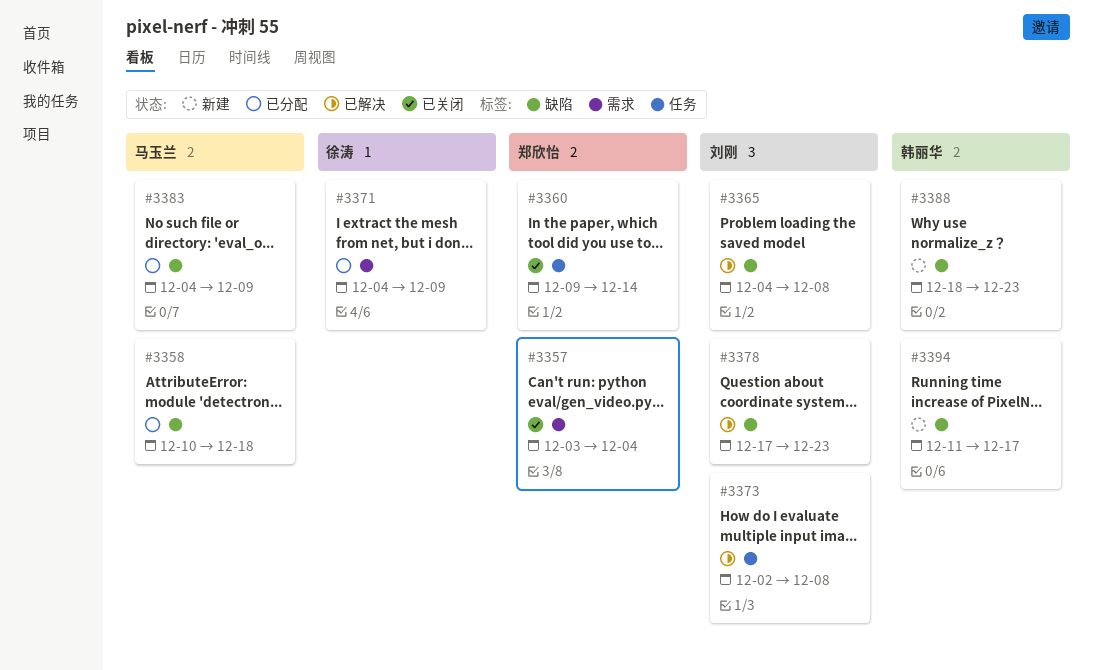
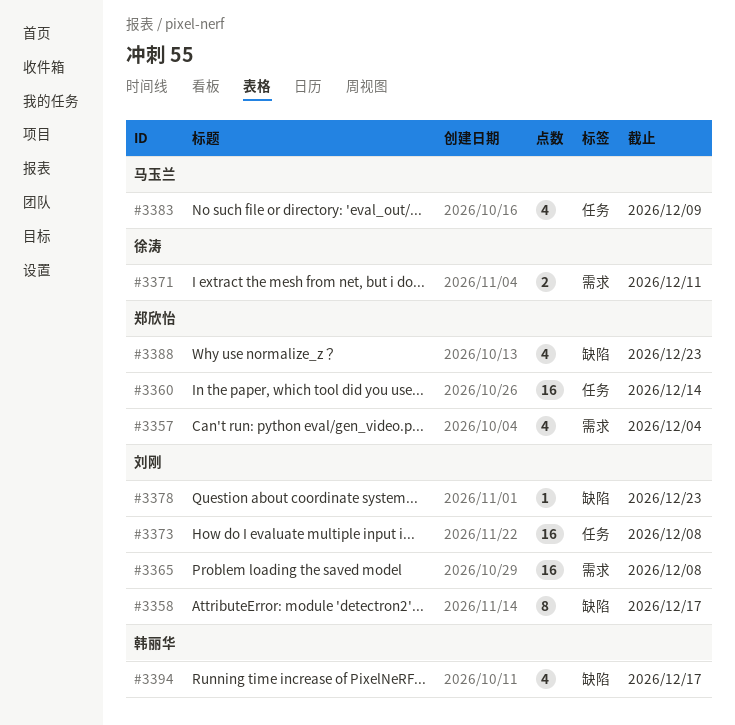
#3358, owner: 马玉兰 -> 刘刚
#3358, due: Dec 18 -> Dec 17
#3365, label: 缺陷 -> 需求
#3371, due: Dec 9 -> Dec 11
#3383, label: 缺陷 -> 任务
#3388, owner: 韩丽华 -> 郑欣怡

